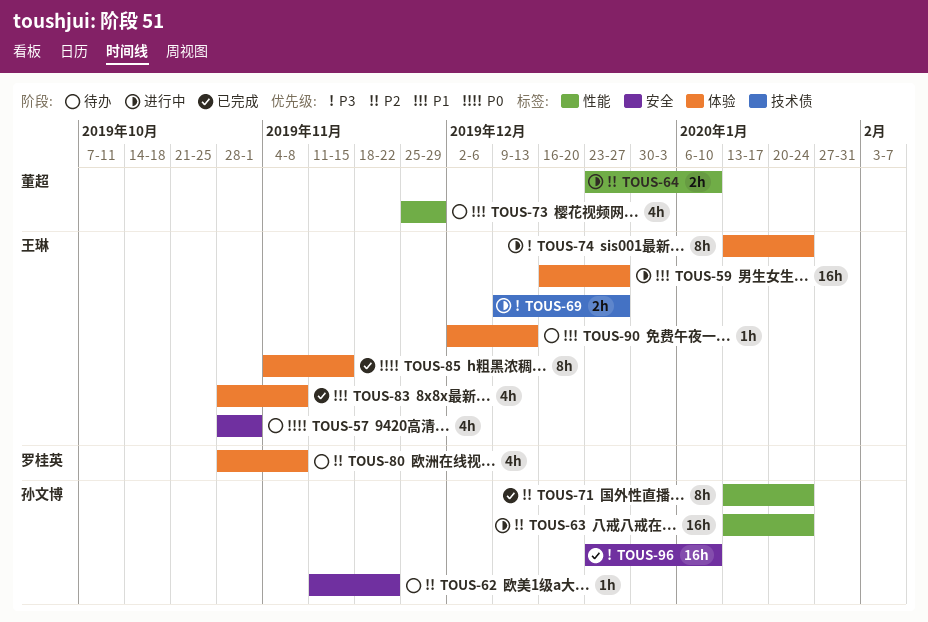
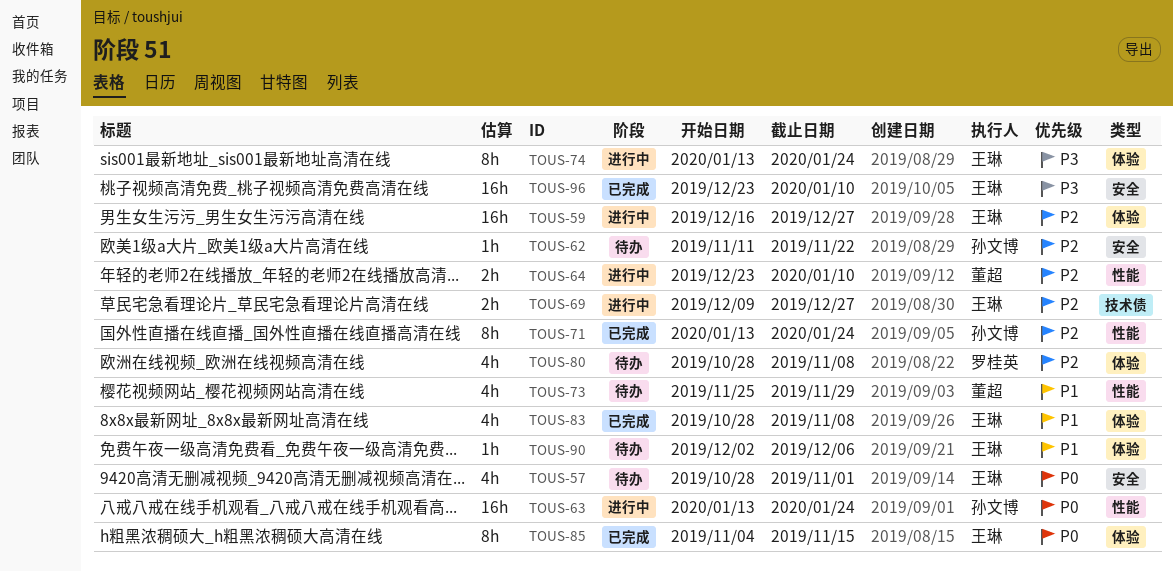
TOUS-59, priority: P1 -> P2
TOUS-63, priority: P2 -> P0
TOUS-69, priority: P3 -> P2
TOUS-90, due: Dec 13 -> Dec 6
TOUS-96, owner: 孙文博 -> 王琳

